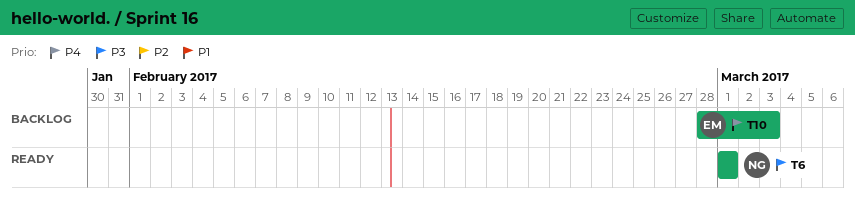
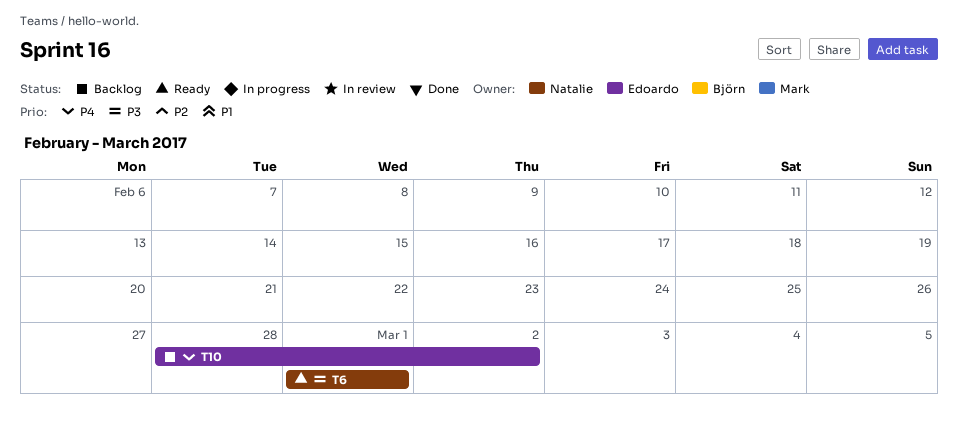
T10, due: Mar 3 -> Mar 2

